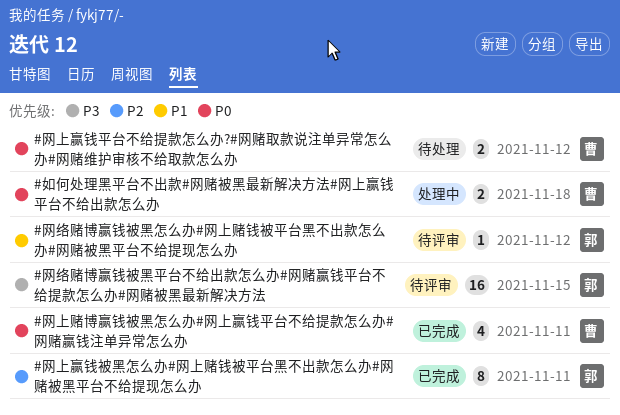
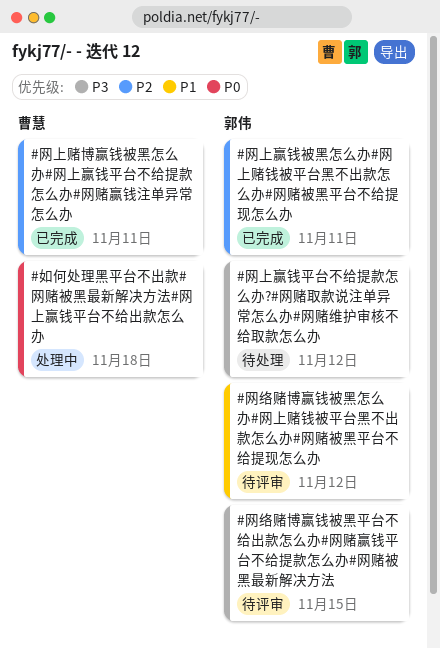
#网上赌博赢钱被黑怎么办#网上赢钱平台不给提款怎么办#网赌赢钱注单异常怎么办, priority: P0 -> P2
#网上赢钱平台不给提款怎么办?#网赌取款说注单异常怎么办#网赌维护审核不给取款怎么办, owner: 曹慧 -> 郭伟
#网上赢钱平台不给提款怎么办?#网赌取款说注单异常怎么办#网赌维护审核不给取款怎么办, priority: P0 -> P3

